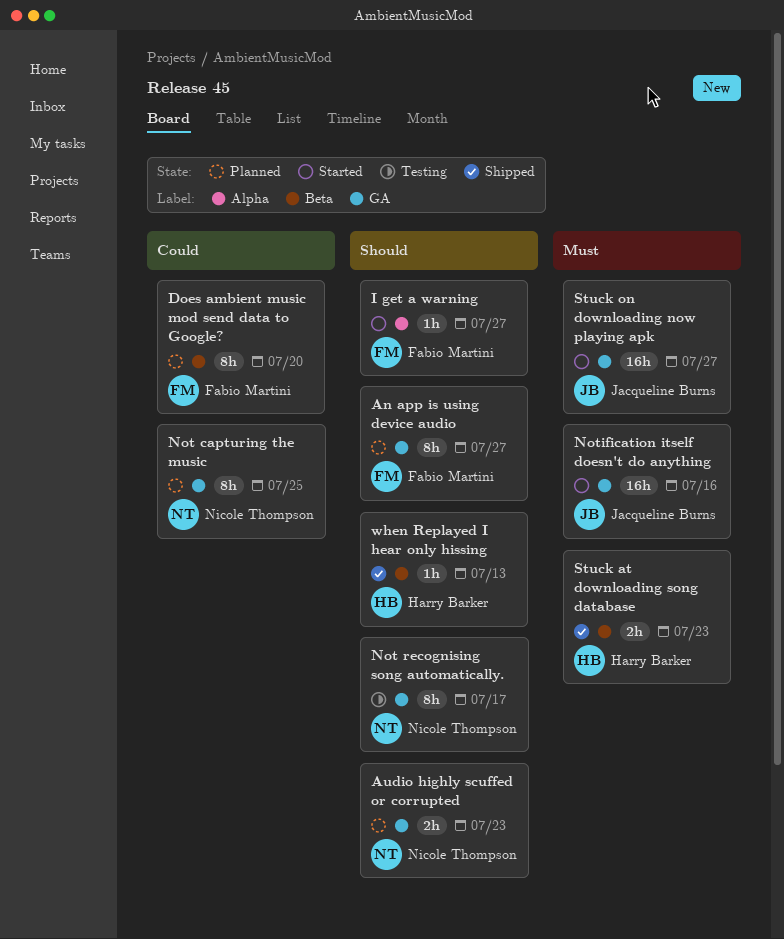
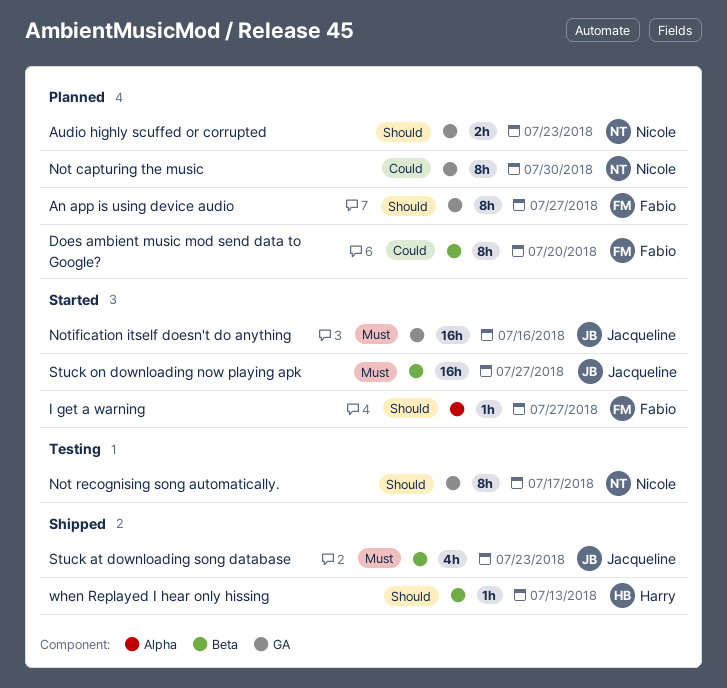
Not capturing the music, due: Jul 25 -> Jul 30
Stuck at downloading song database, owner: Harry Barker -> Jacqueline Burns
Stuck at downloading song database, estimate: 2h -> 4h
Stuck on downloading now playing apk, label: GA -> Beta

